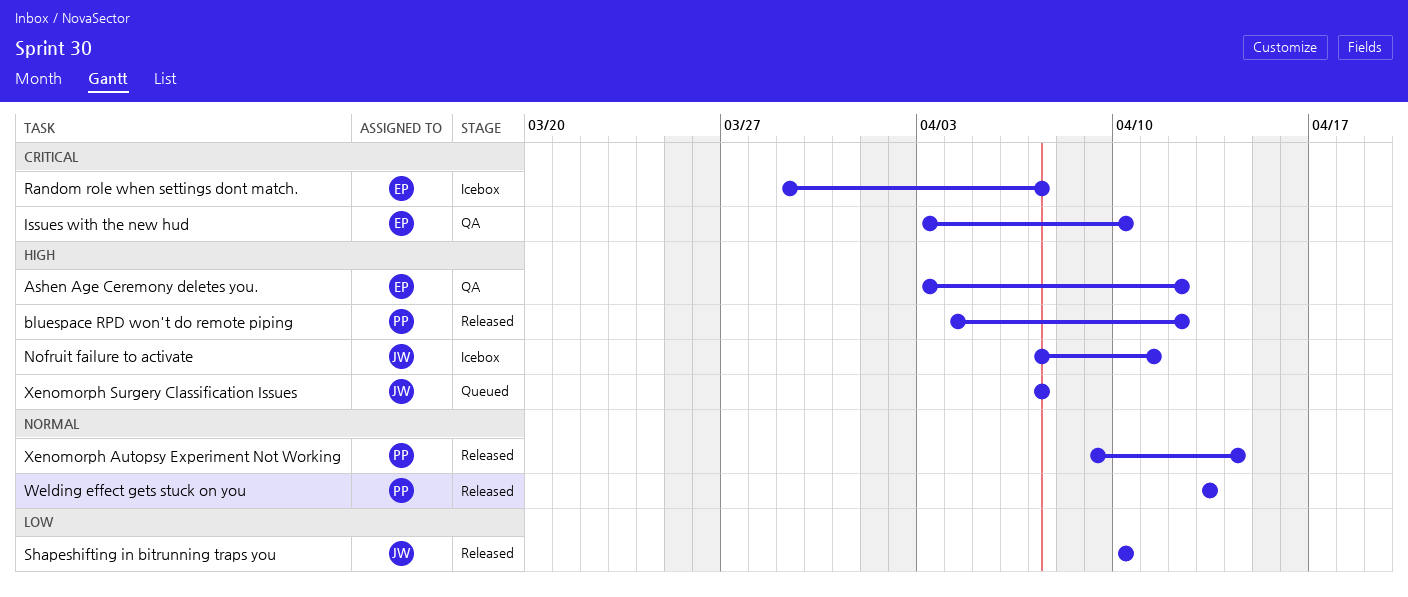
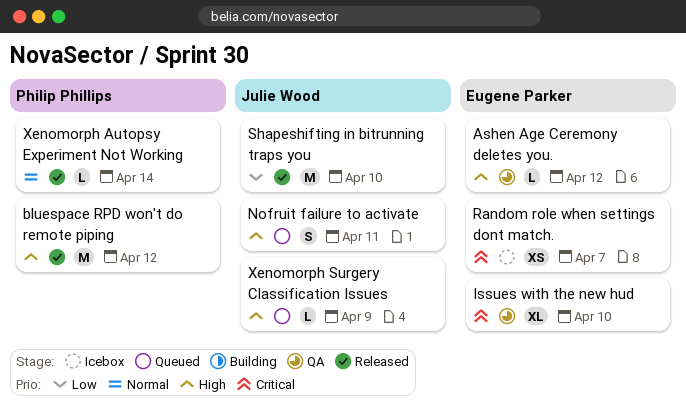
Nofruit failure to activate, status: Icebox -> Queued
Welding effect gets stuck on you: present -> none
Xenomorph Surgery Classification Issues, due: Apr 7 -> Apr 9

